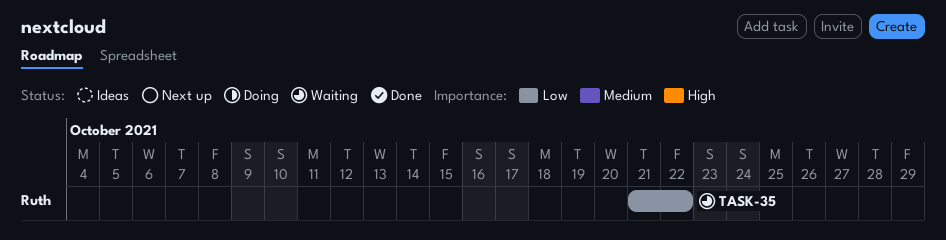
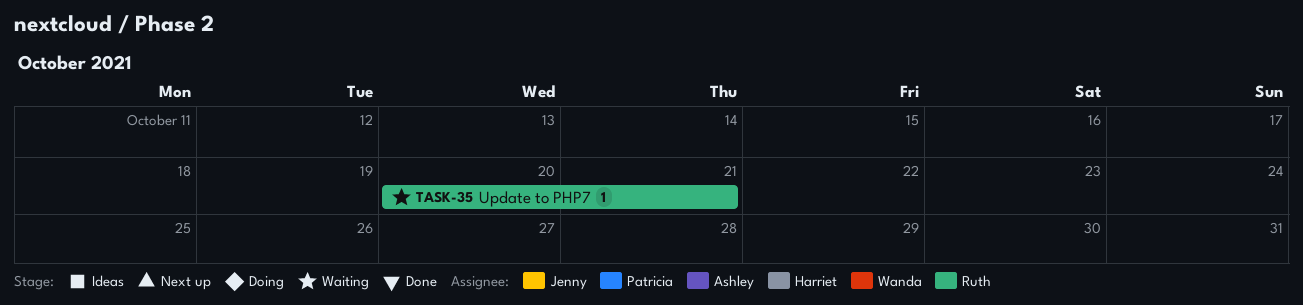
TASK-35, start: Oct 21 -> Oct 20
TASK-35, due: Oct 22 -> Oct 21

